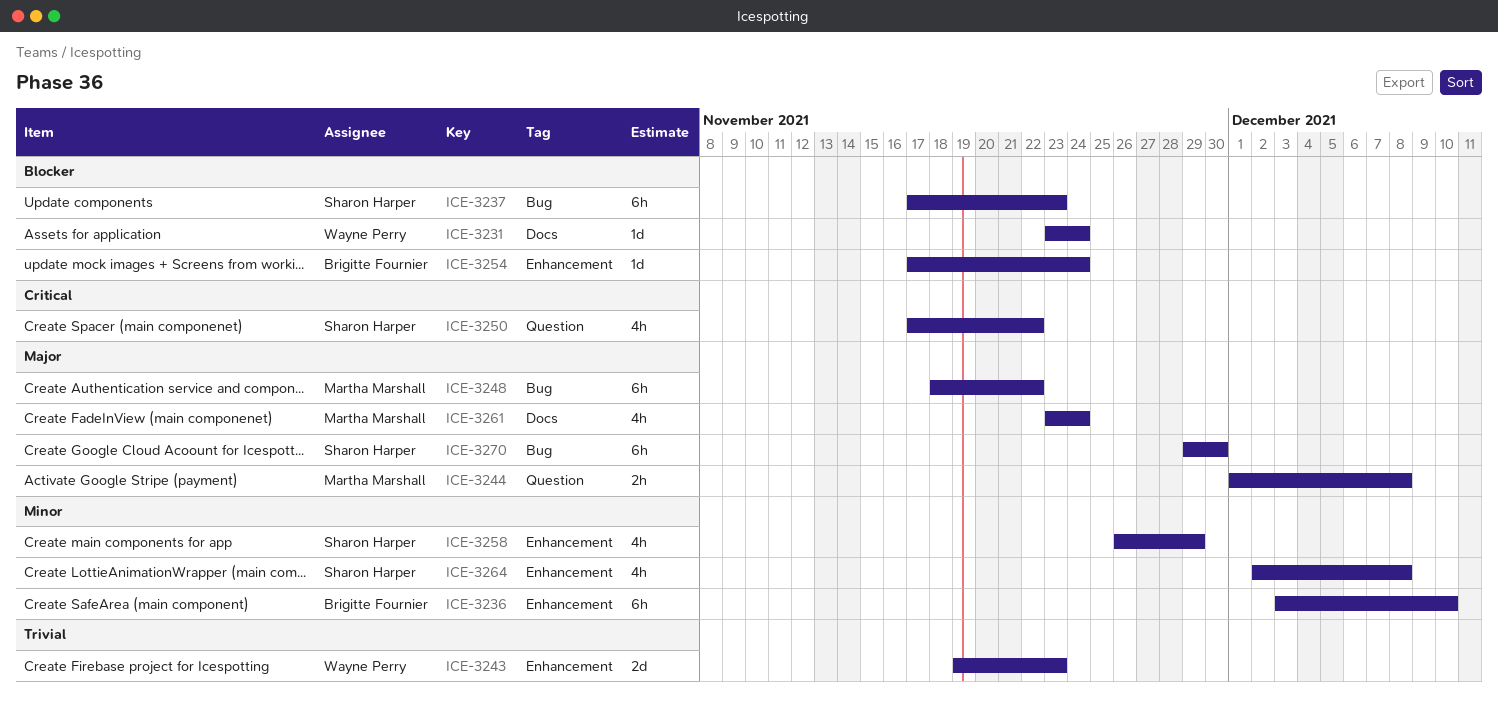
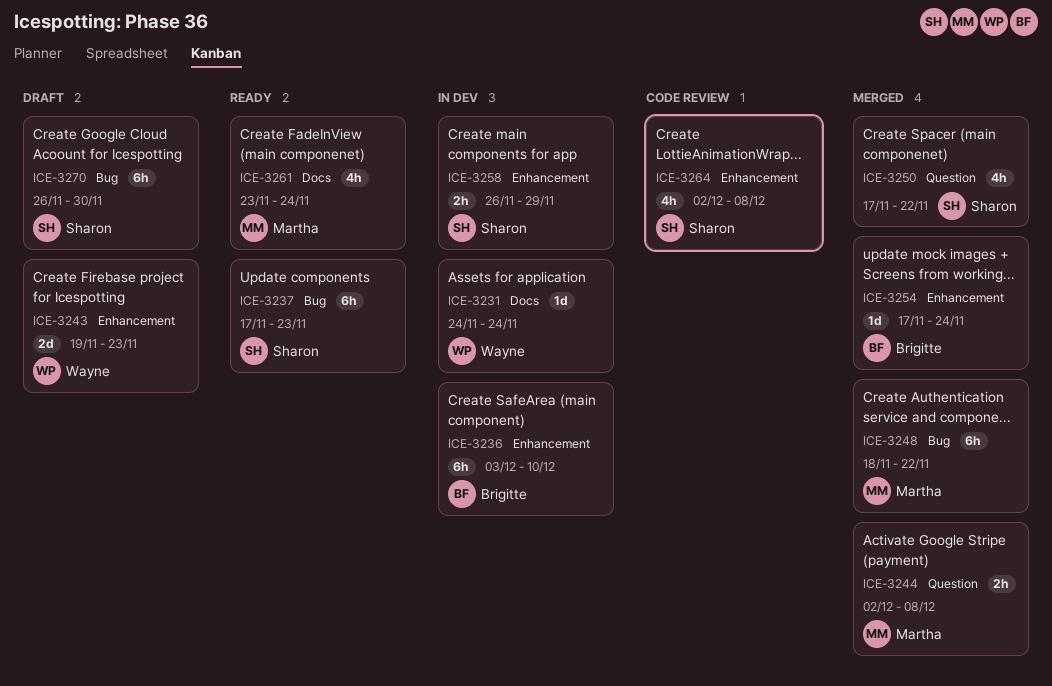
ICE-3231, start: Nov 23 -> Nov 24
ICE-3244, start: Dec 1 -> Dec 2
ICE-3258, estimate: 4h -> 2h
ICE-3270, start: Nov 29 -> Nov 26

